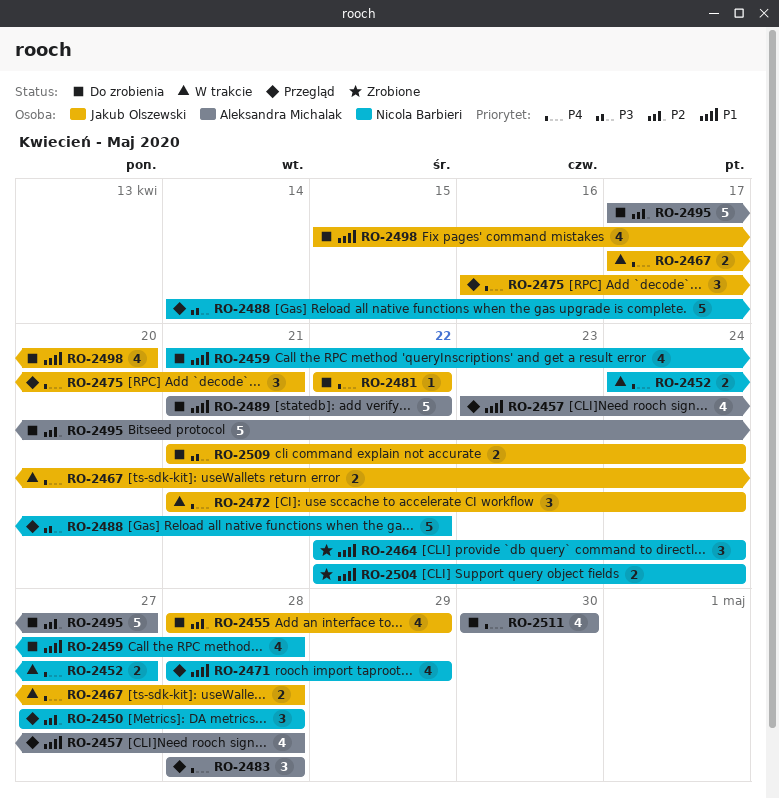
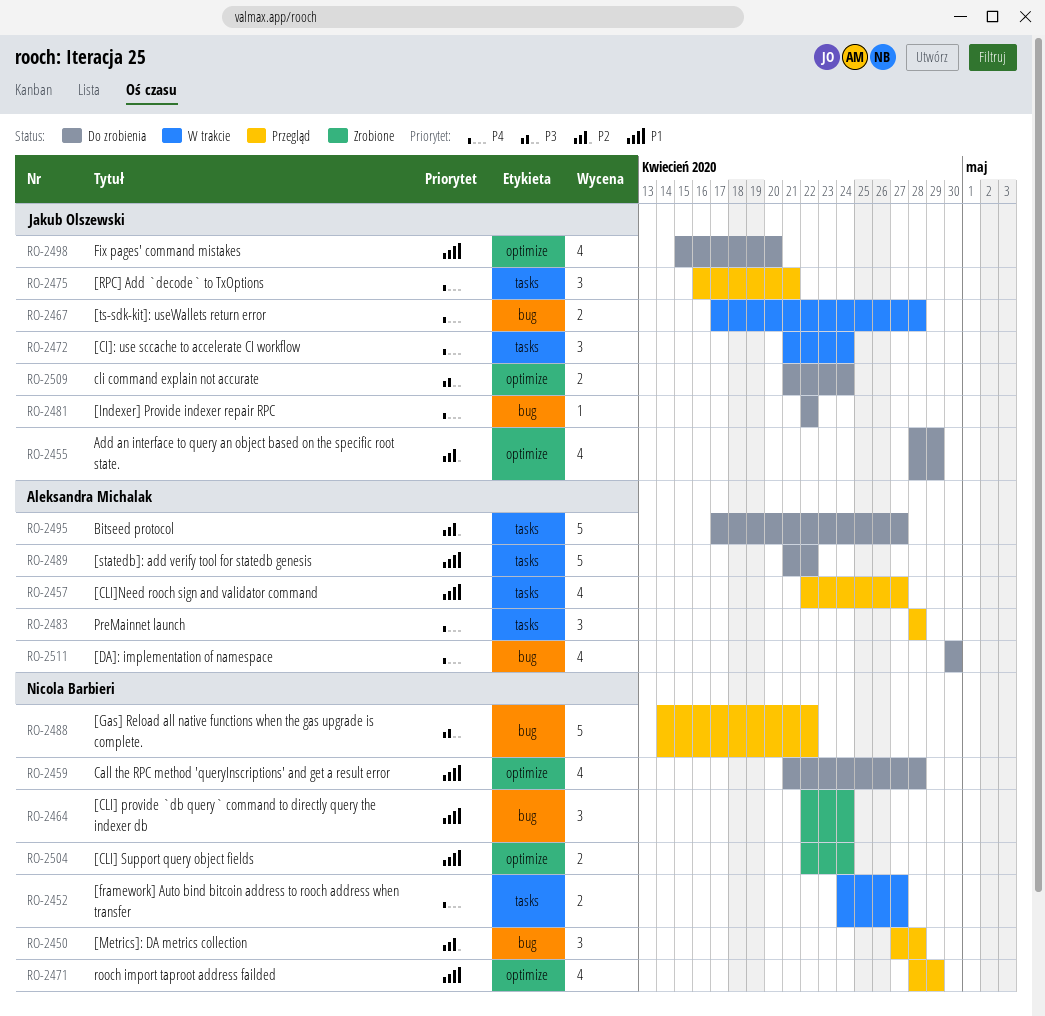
RO-2457, start: Apr 23 -> Apr 22
RO-2457, due: Apr 28 -> Apr 27

